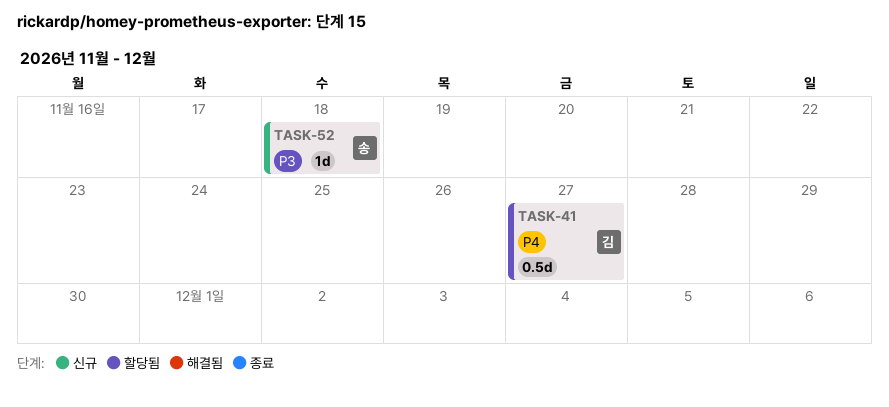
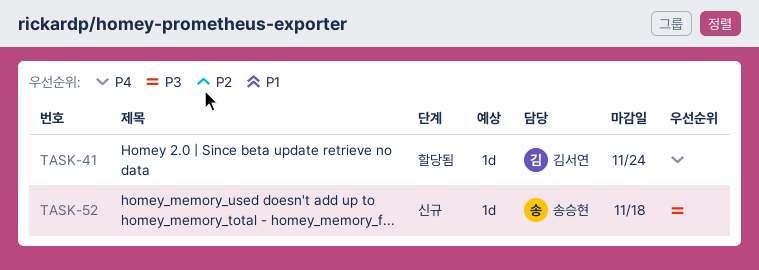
TASK-41, estimate: 0.5d -> 1d
TASK-41, due: Nov 27 -> Nov 24

